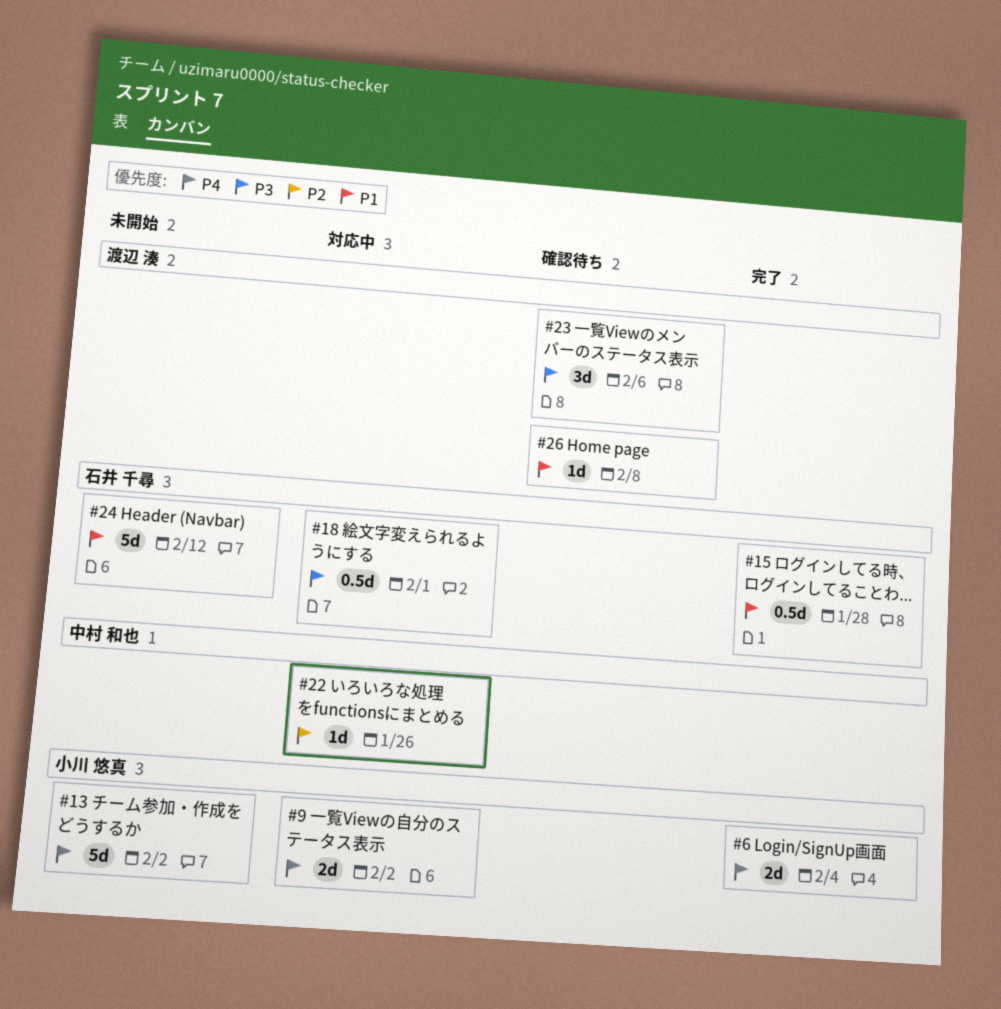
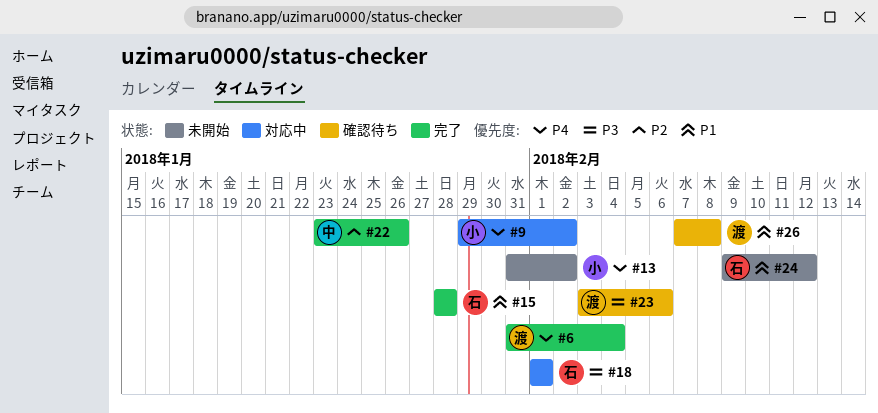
#6, owner: 小川 悠真 -> 渡辺 湊
#22, status: 対応中 -> 完了

